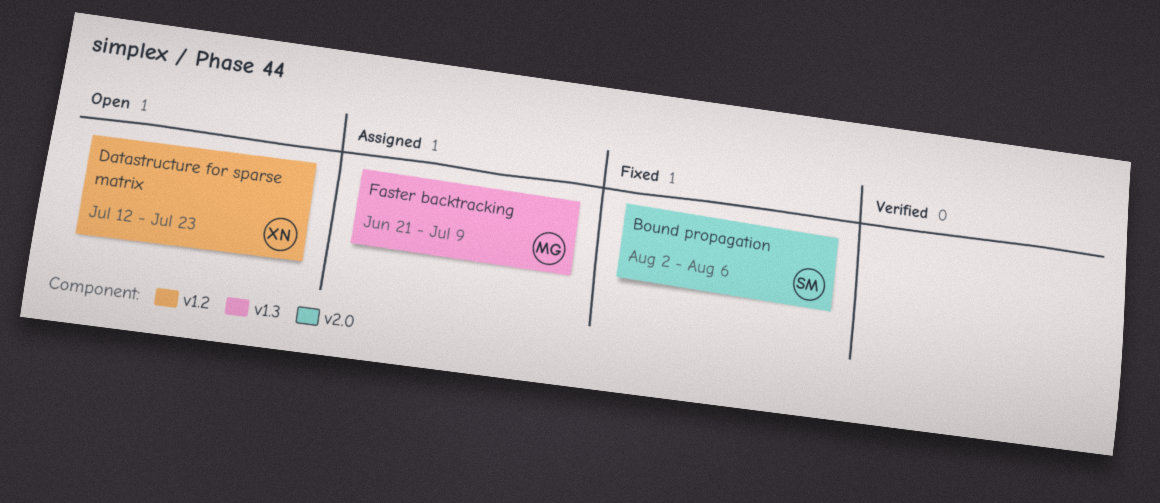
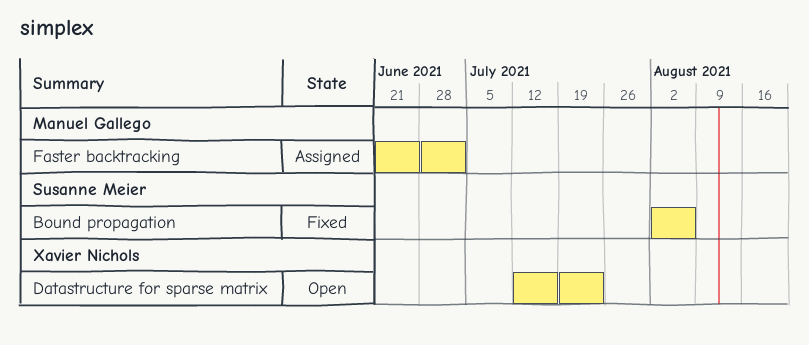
Faster backtracking, due: Jul 9 -> Jul 2

